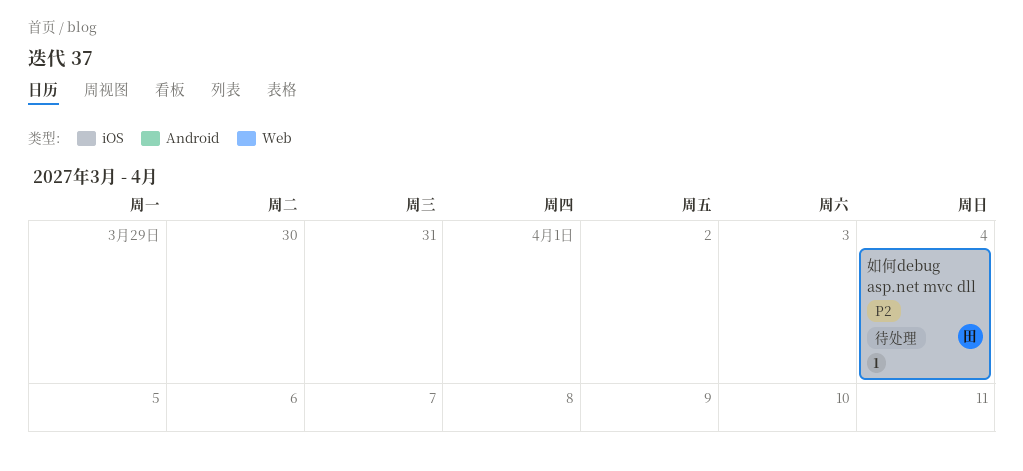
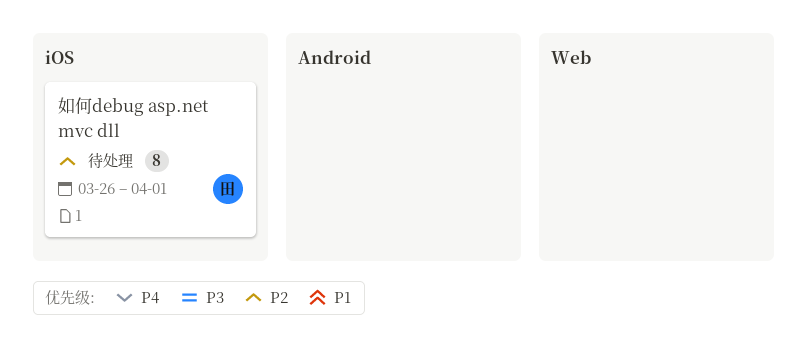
如何debug asp.net mvc dll, estimate: 1 -> 8
如何debug asp.net mvc dll, due: Apr 4 -> Apr 1

